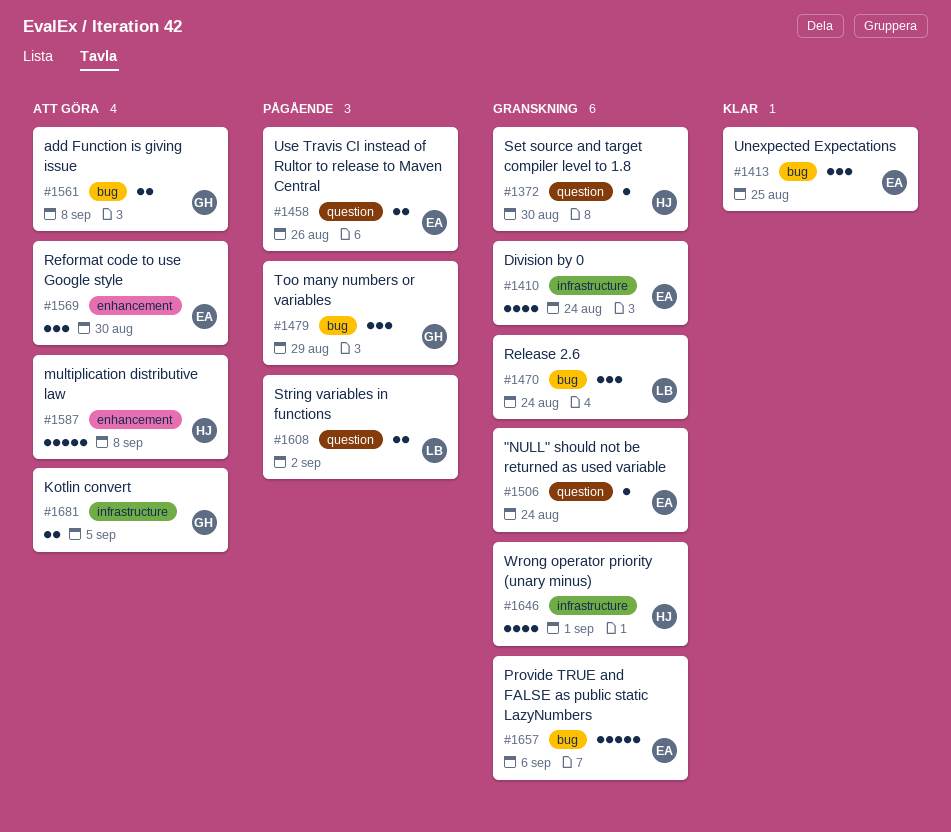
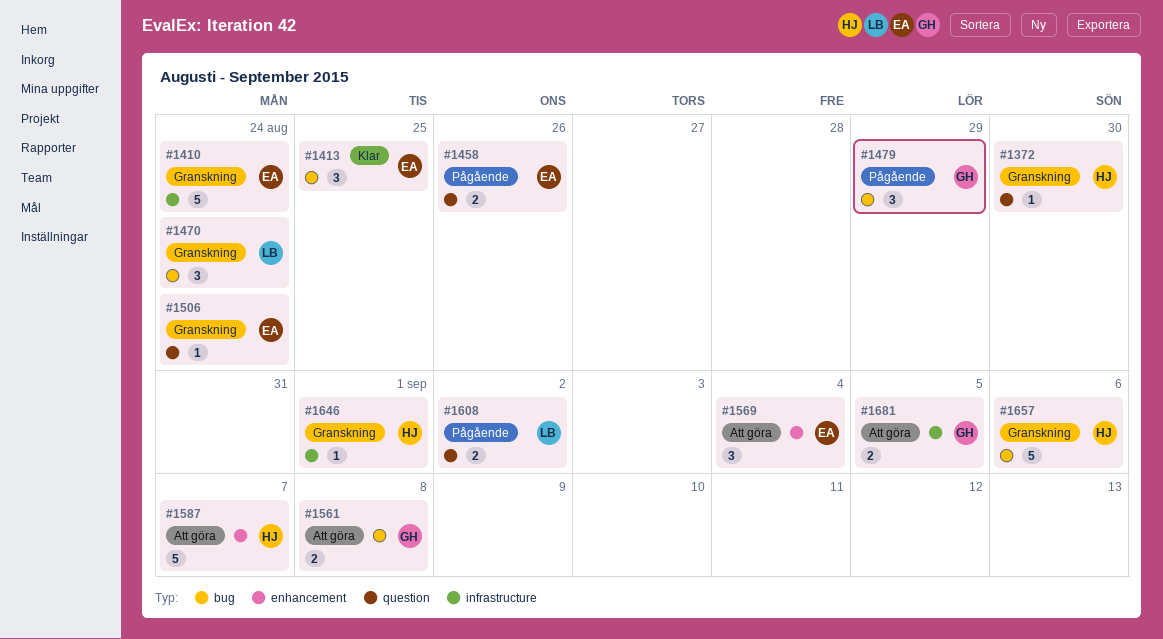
#1410, estimate: 4 -> 5
#1569, due: Aug 30 -> Sep 4
#1587, due: Sep 8 -> Sep 7
#1646, estimate: 4 -> 1
#1657, owner: EA -> HJ

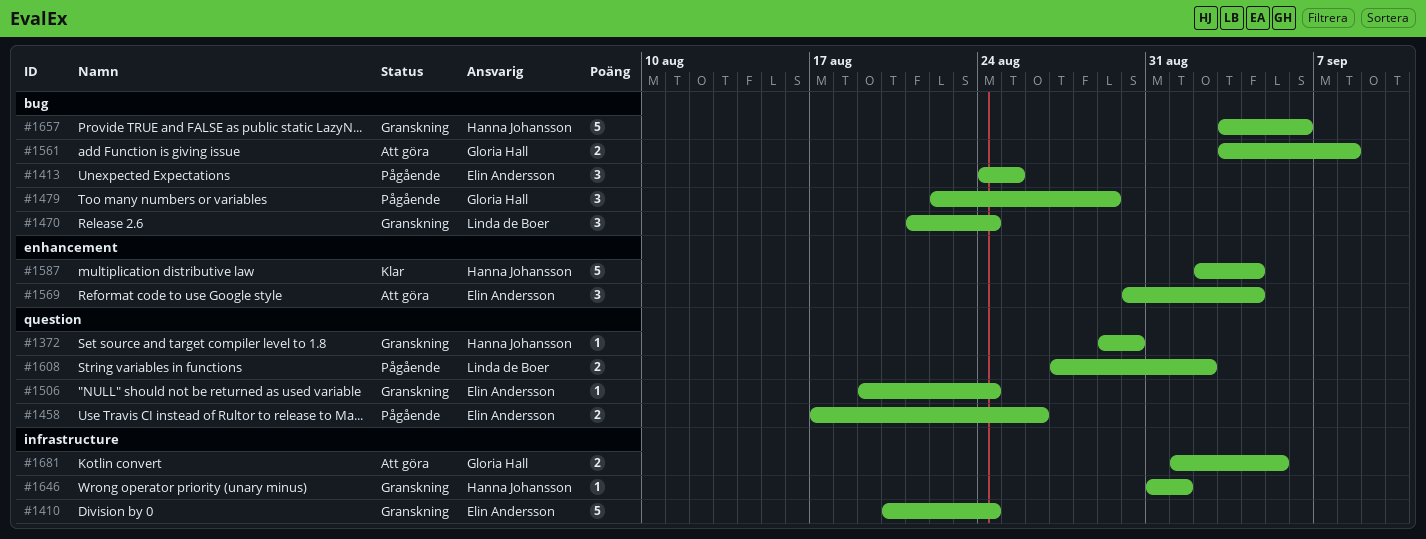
#1413, status: Klar -> Pågående
#1587, status: Att göra -> Klar
#1587, due: Sep 7 -> Sep 4

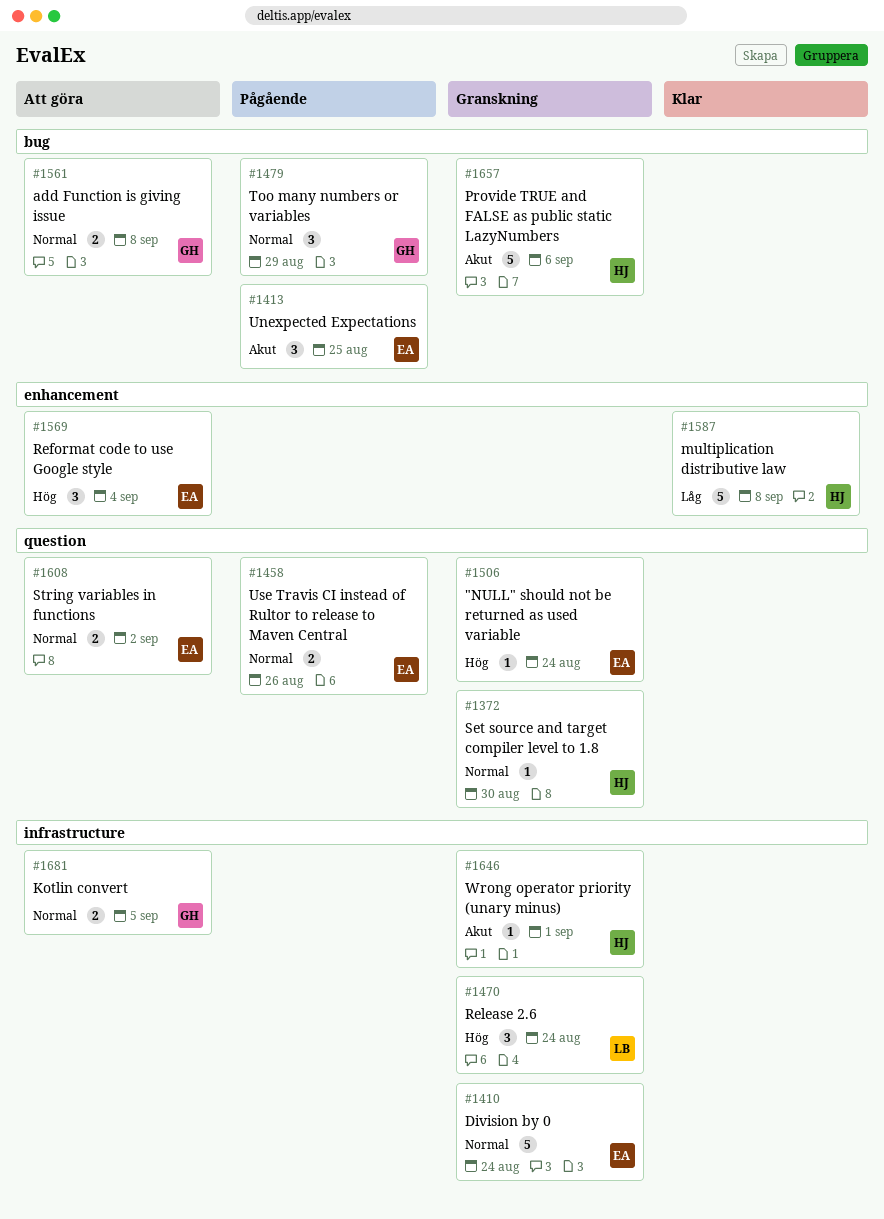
#1470, label: bug -> infrastructure
#1587, due: Sep 4 -> Sep 8
#1608, status: Pågående -> Att göra
#1608, owner: Linda de Boer -> Elin Andersson

